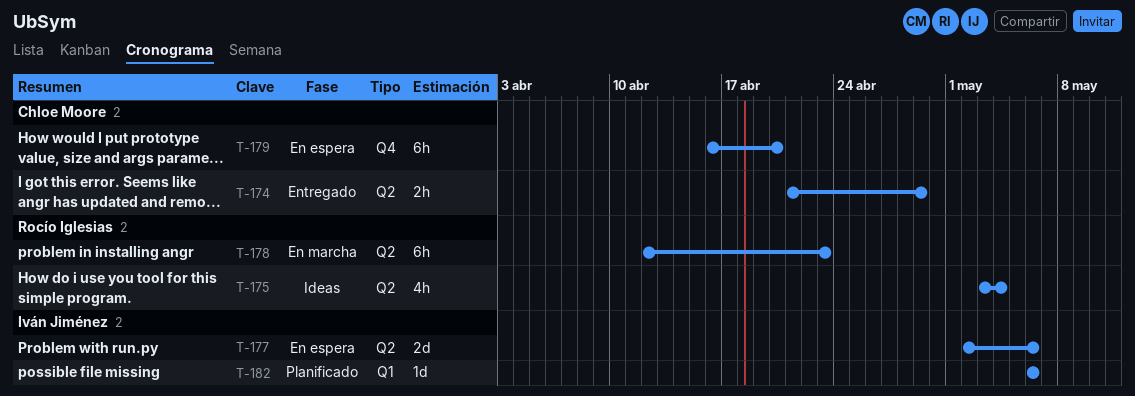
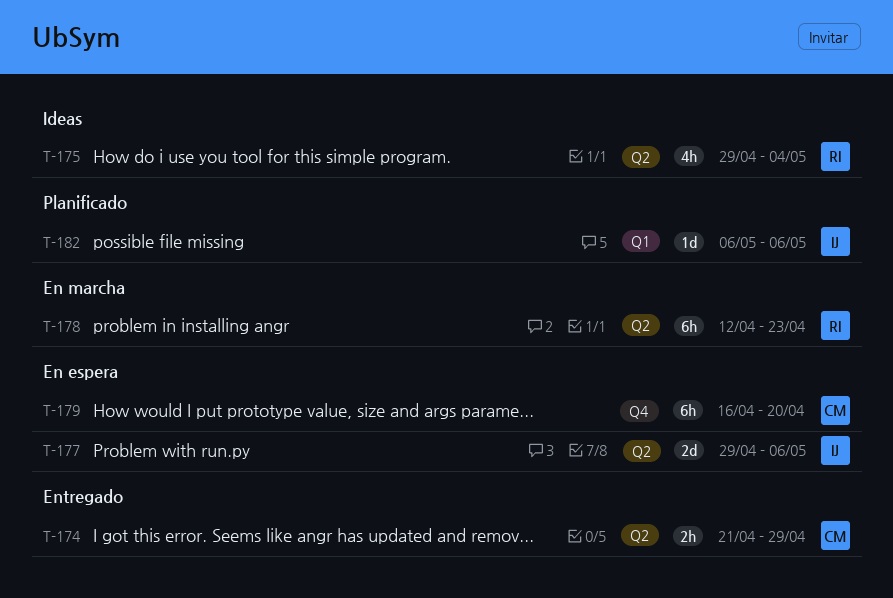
T-175, start: May 3 -> Apr 29
T-177, start: May 2 -> Apr 29

